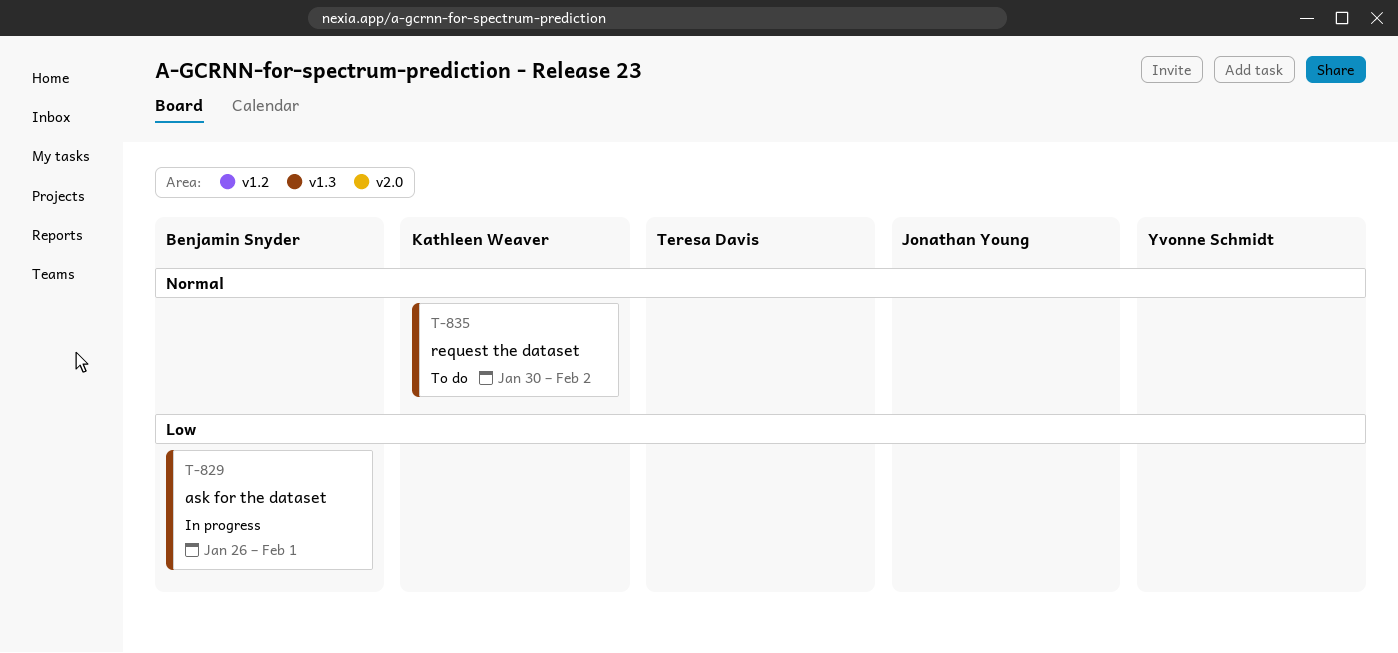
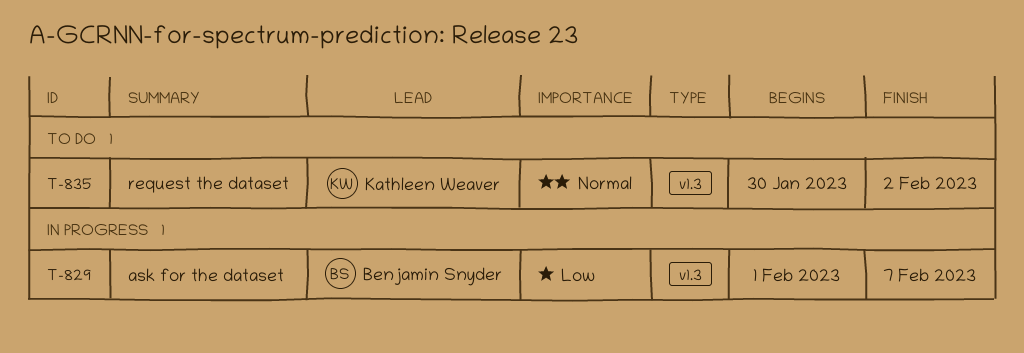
T-829, start: Jan 26 -> Feb 1
T-829, due: Feb 1 -> Feb 7

